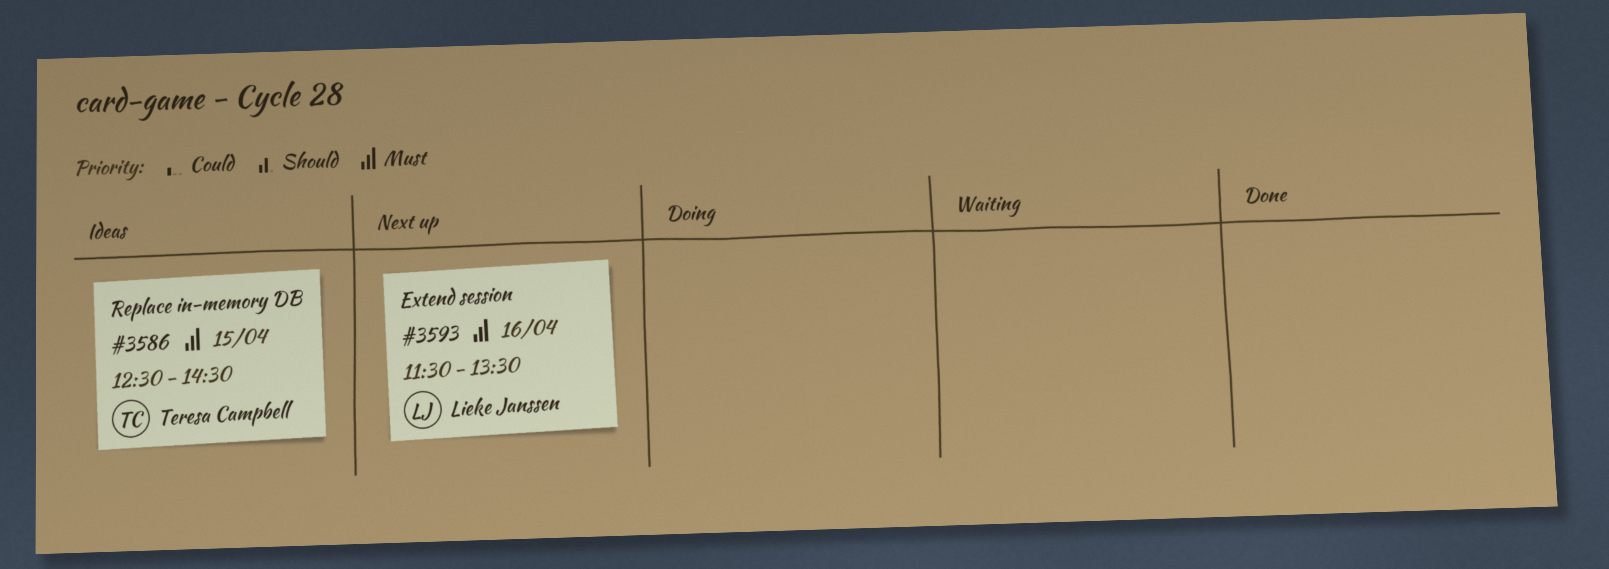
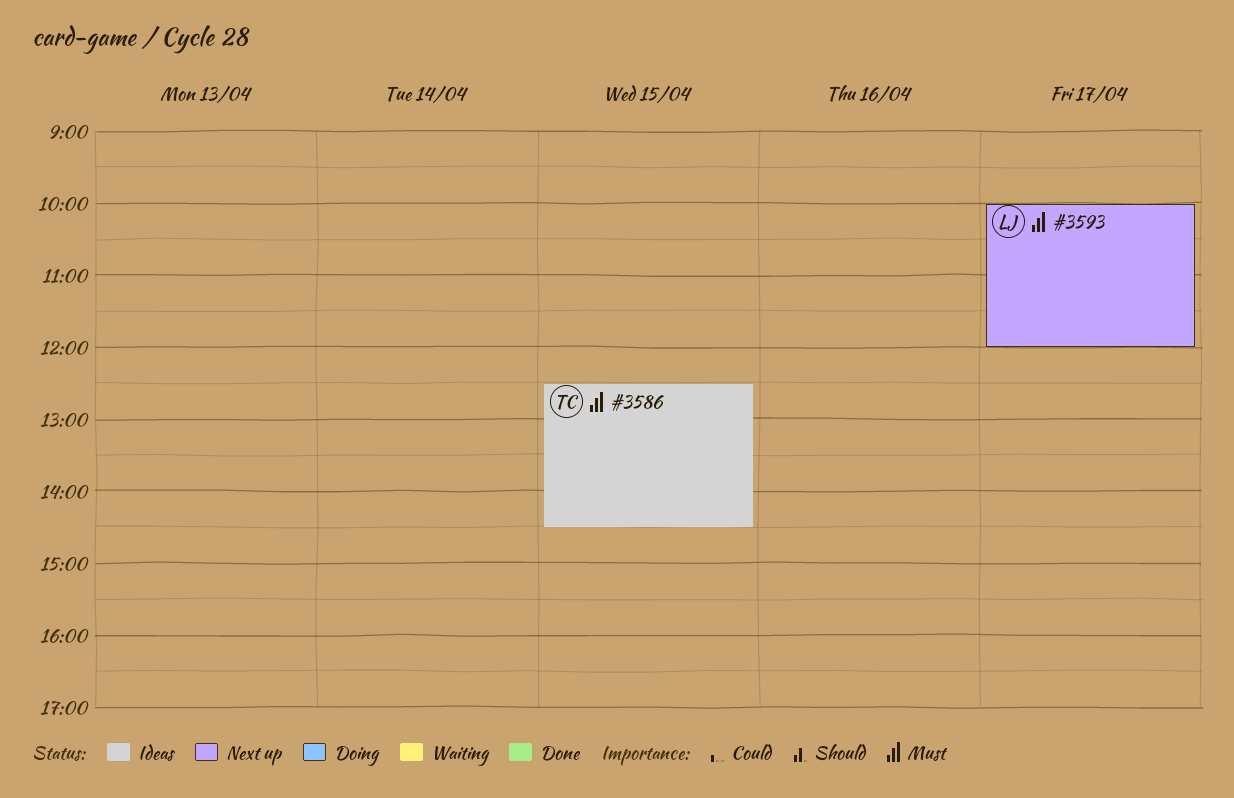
#3593, day: Apr 16 -> Apr 17
#3593, begins: 11:30 -> 10:00
#3593, ends: 13:30 -> 12:00

